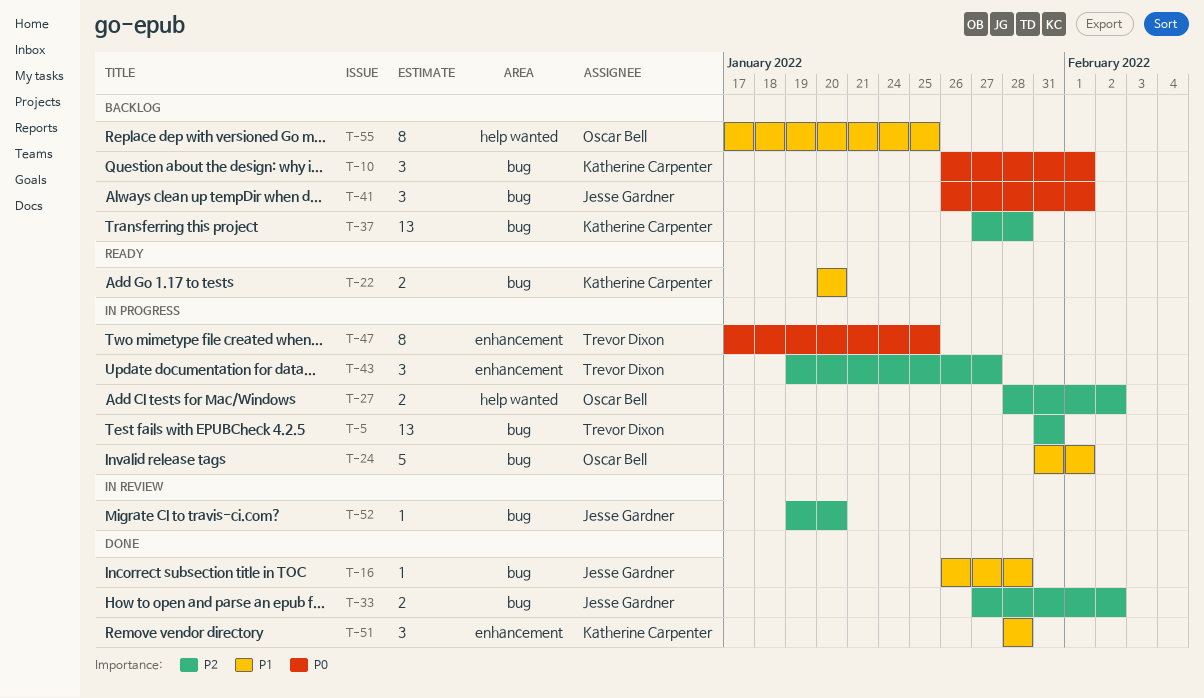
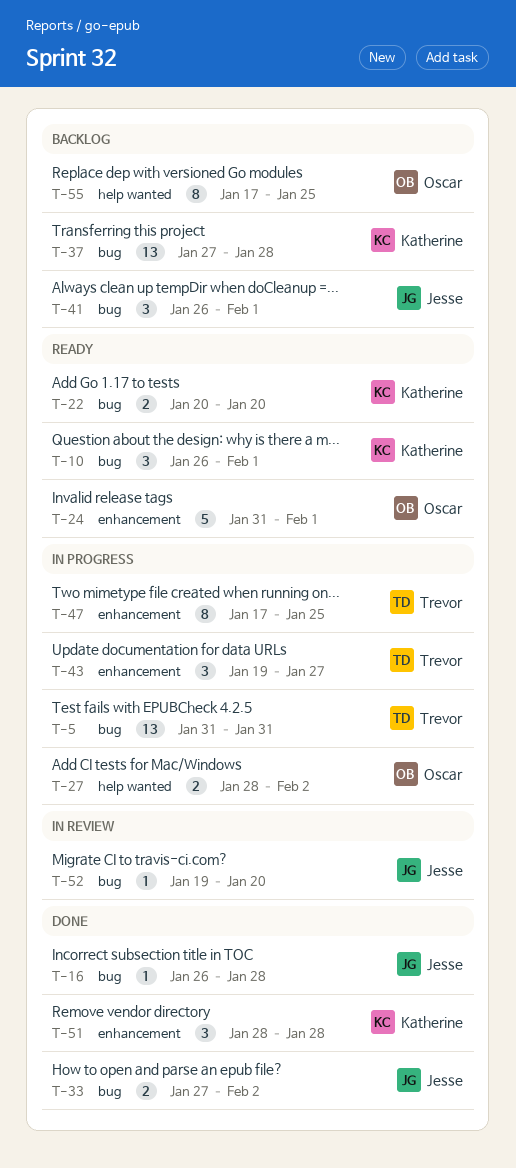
T-10, status: Backlog -> Ready
T-24, status: In progress -> Ready
T-24, label: bug -> enhancement

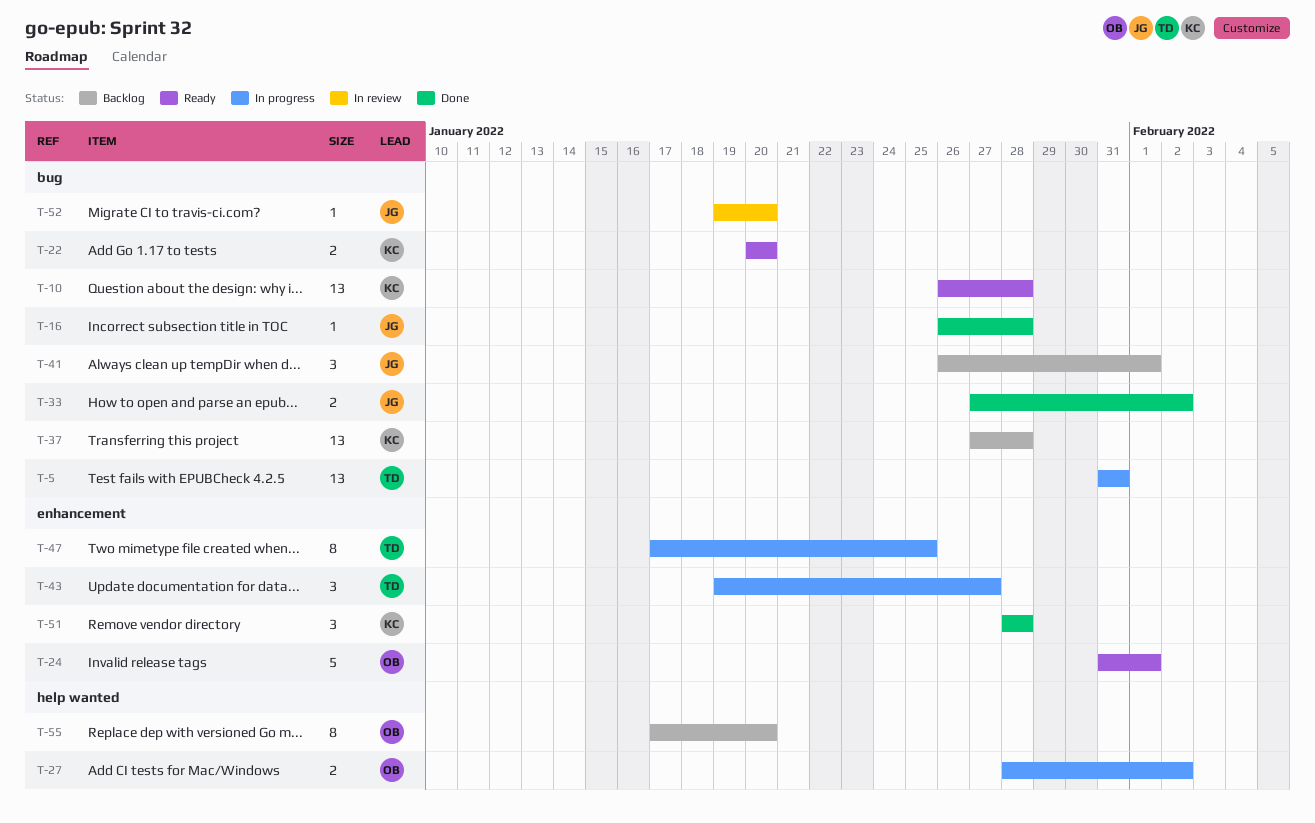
T-10, estimate: 3 -> 13
T-10, due: Feb 1 -> Jan 28
T-55, due: Jan 25 -> Jan 20

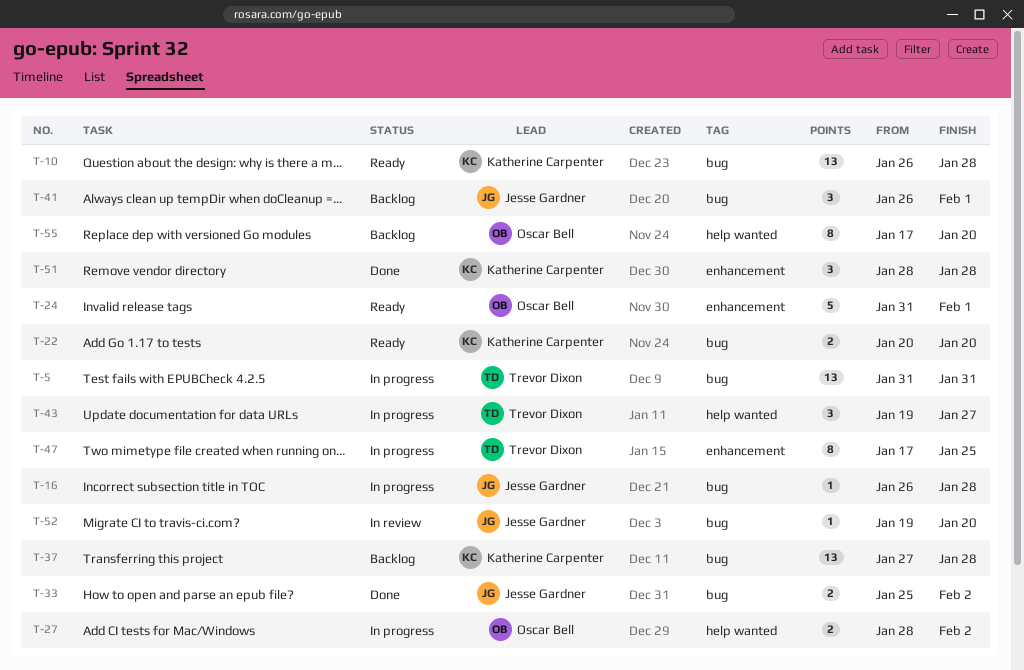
T-16, status: Done -> In progress
T-33, start: Jan 27 -> Jan 25
T-43, label: enhancement -> help wanted

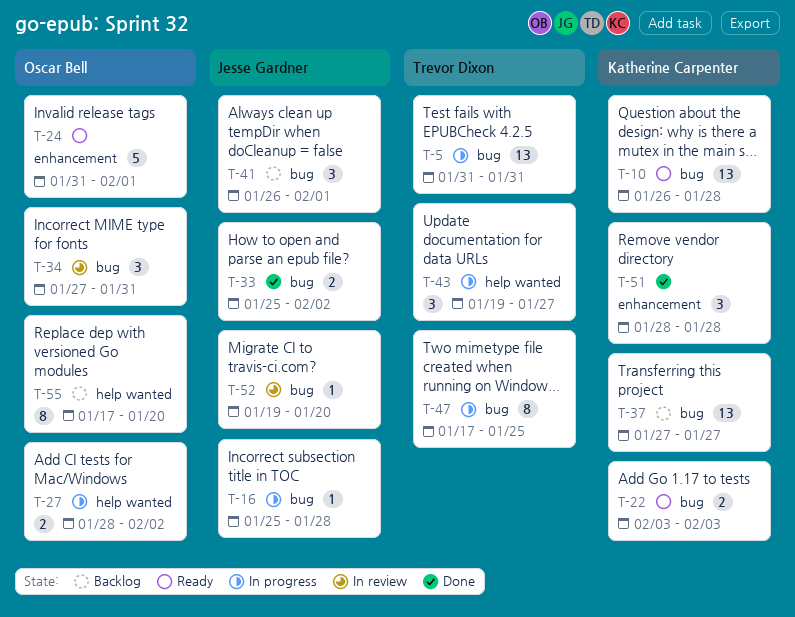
T-16, start: Jan 26 -> Jan 25
T-22, start: Jan 20 -> Feb 3
T-22, due: Jan 20 -> Feb 3
T-34: none -> present
T-37, due: Jan 28 -> Jan 27
T-47, label: enhancement -> bug

